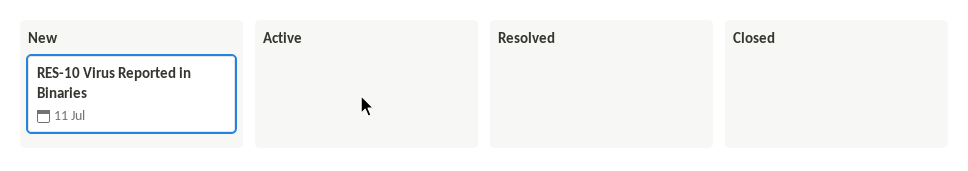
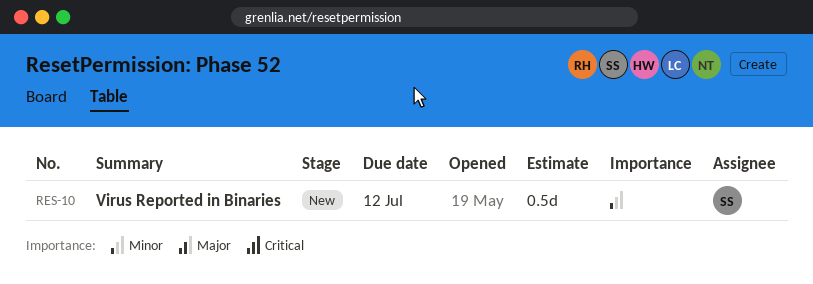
RES-10, due: Jul 11 -> Jul 12

